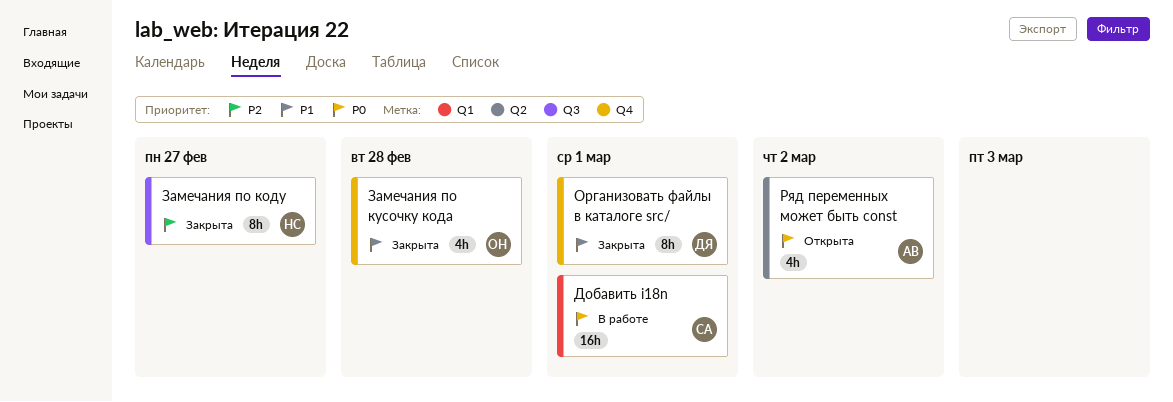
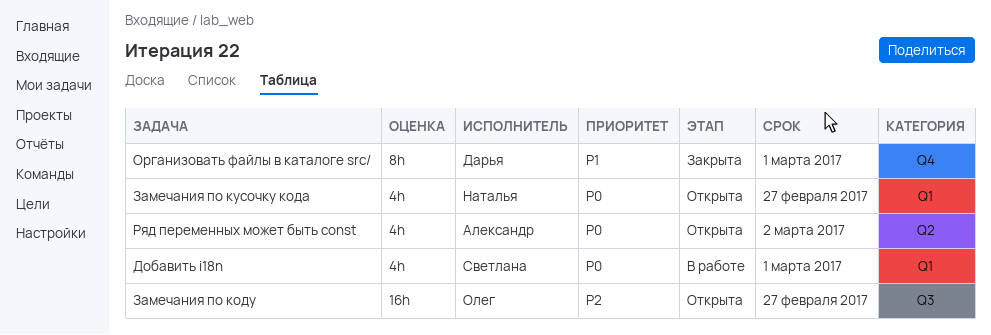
Добавить i18n, estimate: 16h -> 4h
Замечания по коду, status: Закрыта -> Открыта
Замечания по коду, owner: Наталья -> Олег
Замечания по коду, estimate: 8h -> 16h
Замечания по кусочку кода, status: Закрыта -> Открыта
Замечания по кусочку кода, owner: Олег -> Наталья
Замечания по кусочку кода, priority: P1 -> P0
Замечания по кусочку кода, label: Q4 -> Q1
Замечания по кусочку кода, due: Feb 28 -> Feb 27

